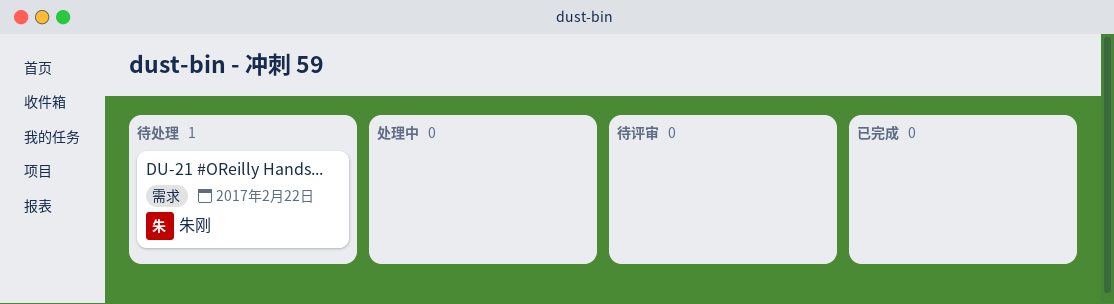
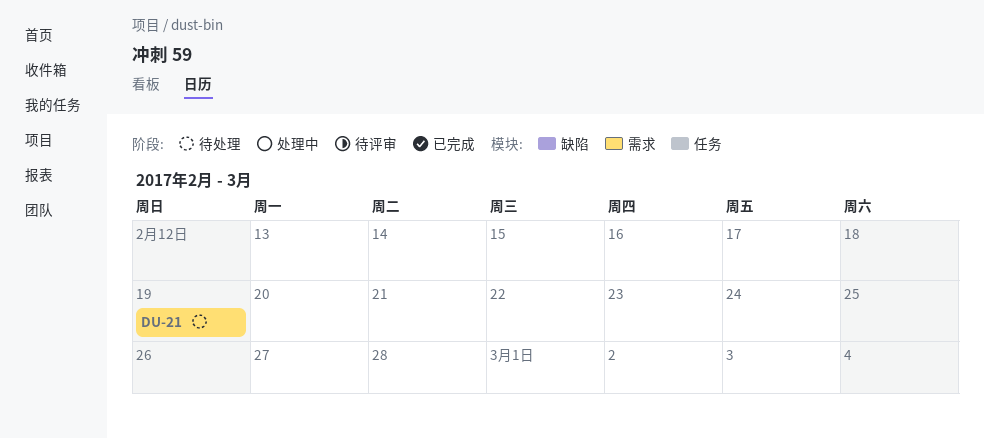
DU-21, due: Feb 22 -> Feb 19

